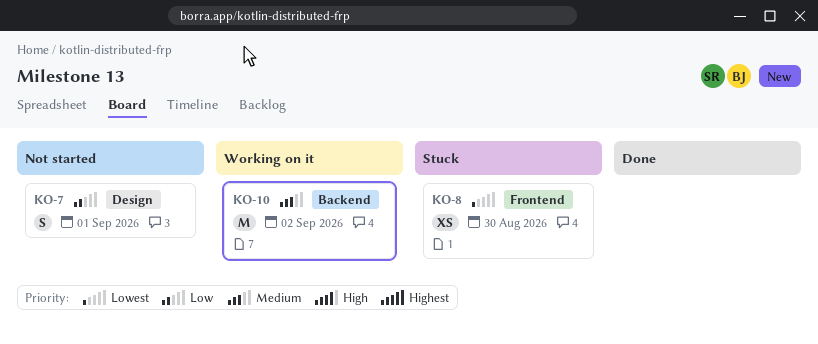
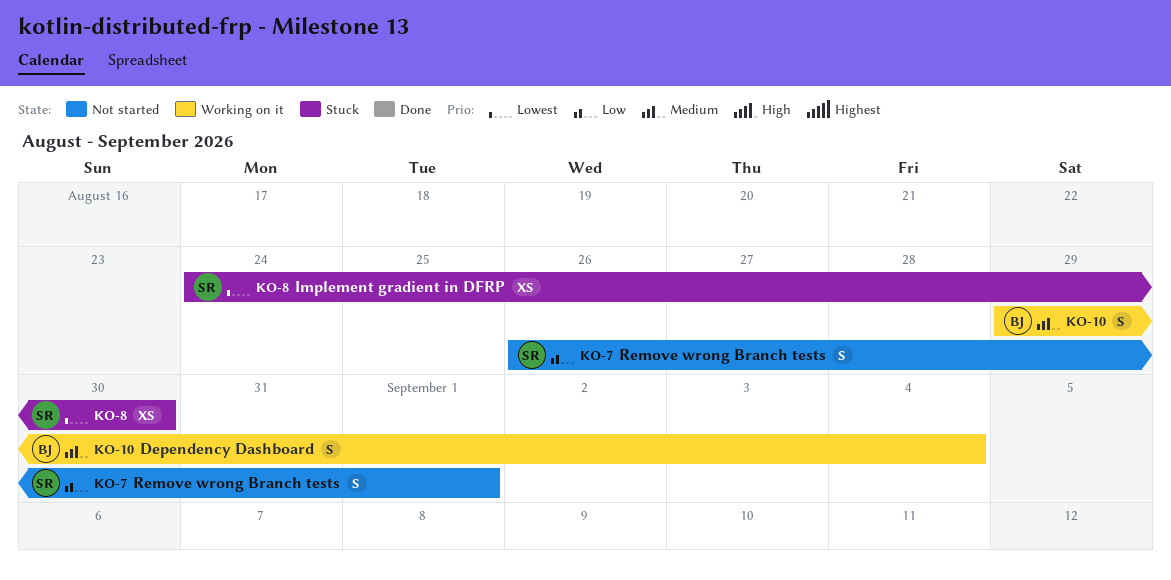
KO-10, estimate: M -> S
KO-10, due: Sep 2 -> Sep 4

